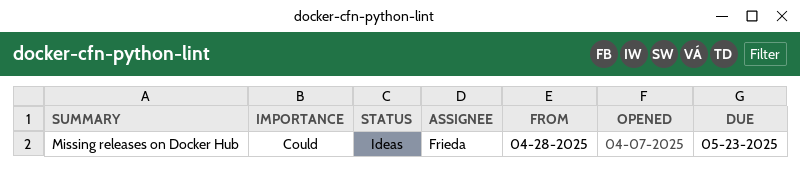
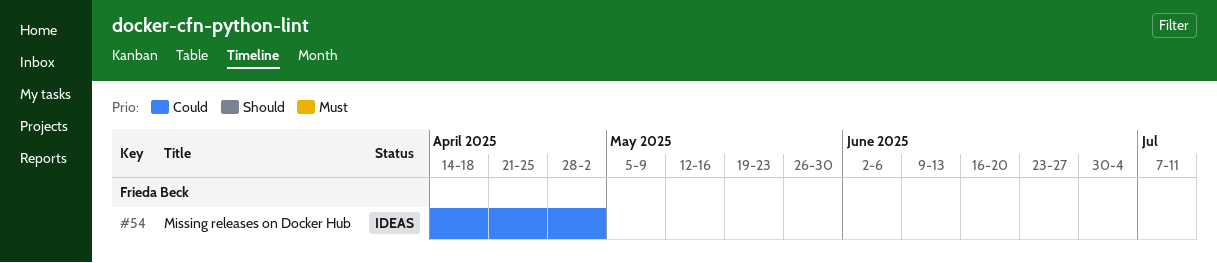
Missing releases on Docker Hub, start: Apr 28 -> Apr 14
Missing releases on Docker Hub, due: May 23 -> May 2

